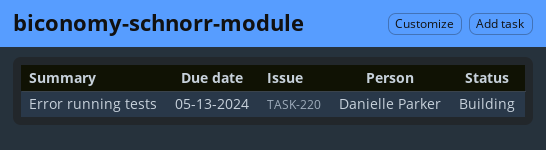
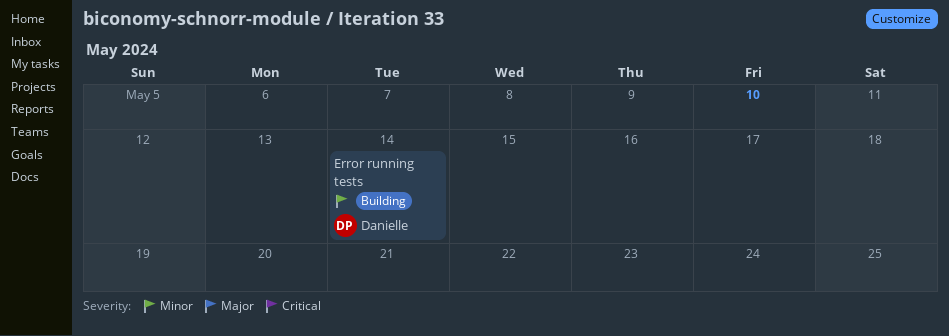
Error running tests, due: May 13 -> May 14

